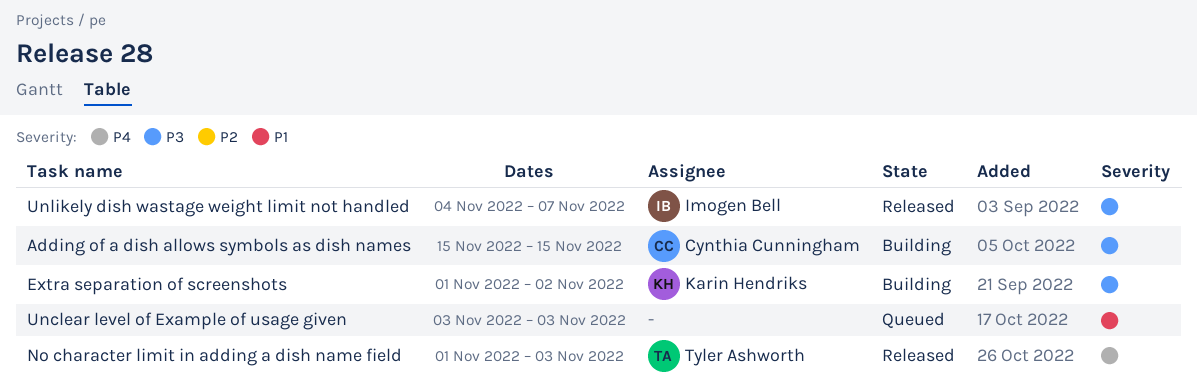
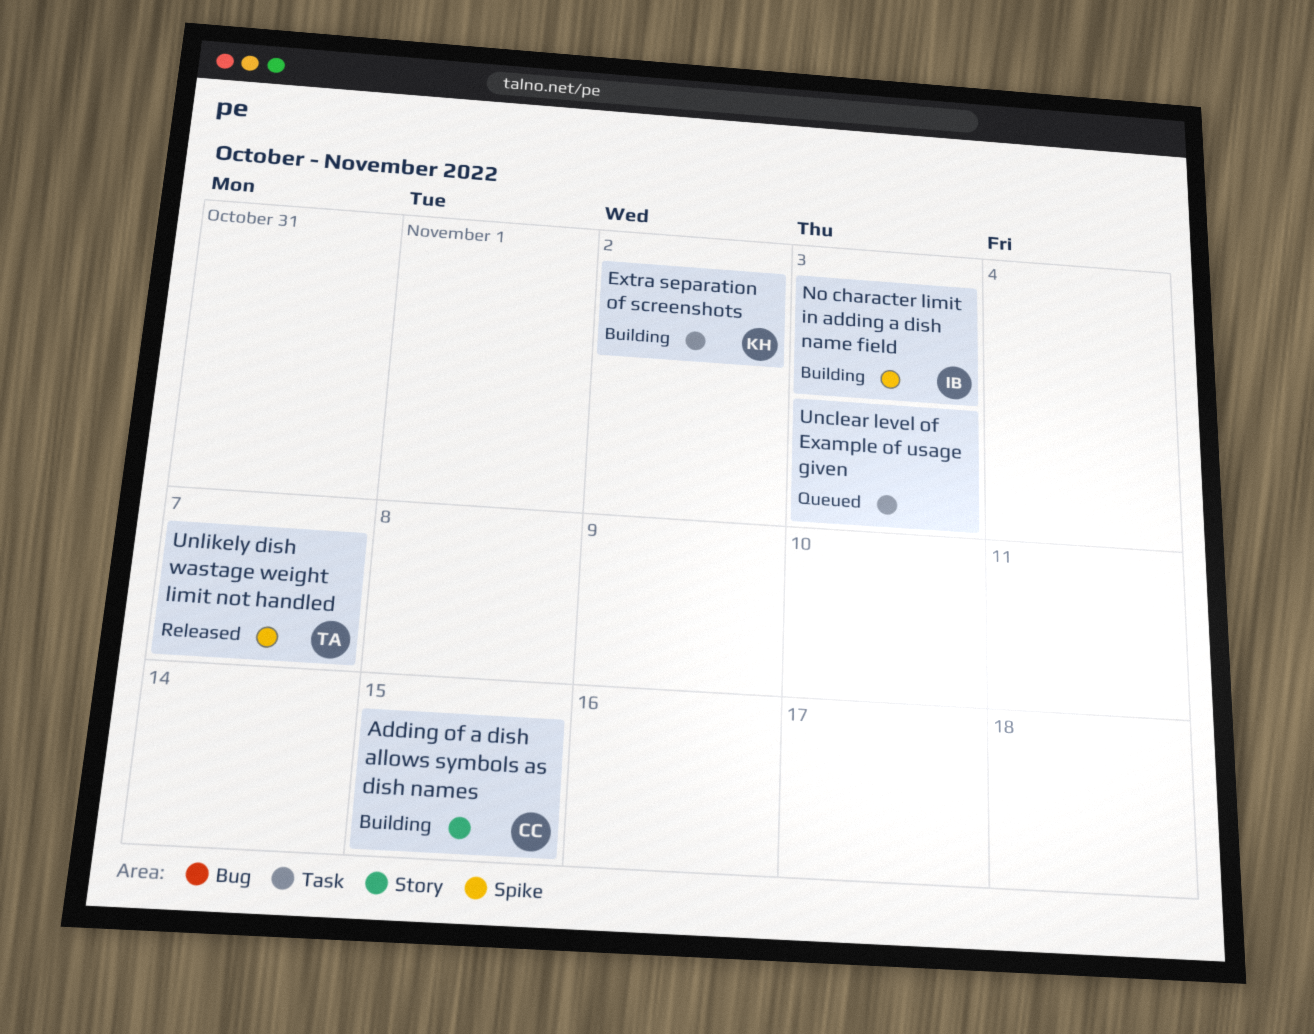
No character limit in adding a dish name field, status: Released -> Building
No character limit in adding a dish name field, owner: Tyler Ashworth -> Imogen Bell
Unlikely dish wastage weight limit not handled, owner: Imogen Bell -> Tyler Ashworth

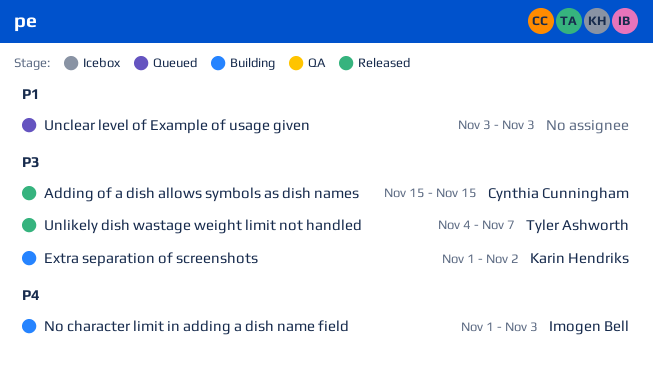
Adding of a dish allows symbols as dish names, status: Building -> Released

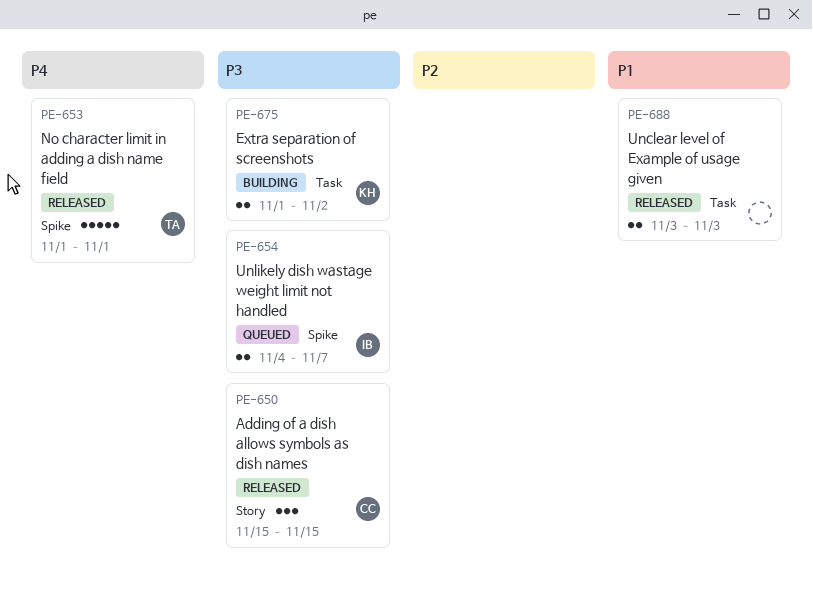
No character limit in adding a dish name field, status: Building -> Released
No character limit in adding a dish name field, owner: Imogen Bell -> Tyler Ashworth
No character limit in adding a dish name field, due: Nov 3 -> Nov 1
Unclear level of Example of usage given, status: Queued -> Released
Unlikely dish wastage weight limit not handled, status: Released -> Queued
Unlikely dish wastage weight limit not handled, owner: Tyler Ashworth -> Imogen Bell

